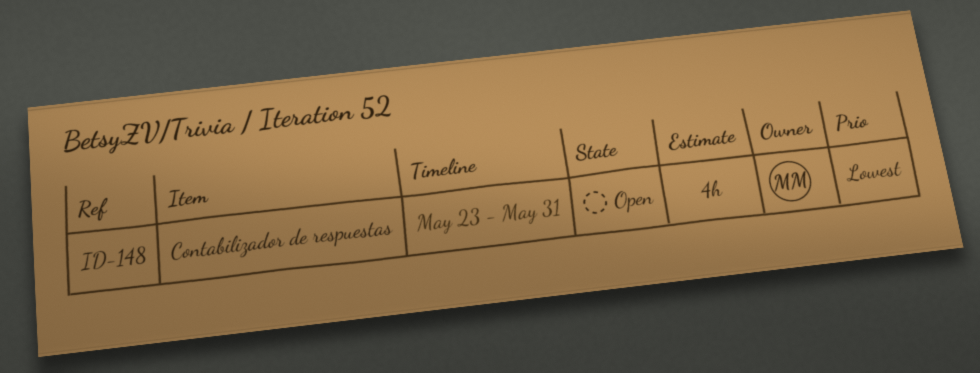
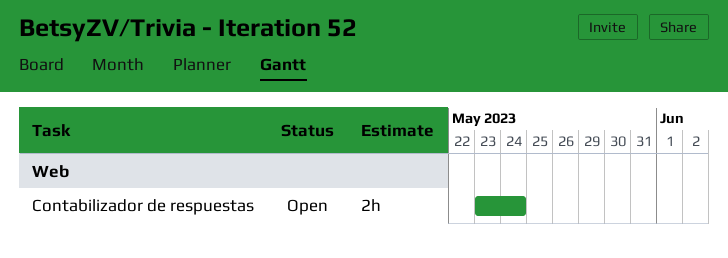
Contabilizador de respuestas, estimate: 4h -> 2h
Contabilizador de respuestas, due: May 31 -> May 24

